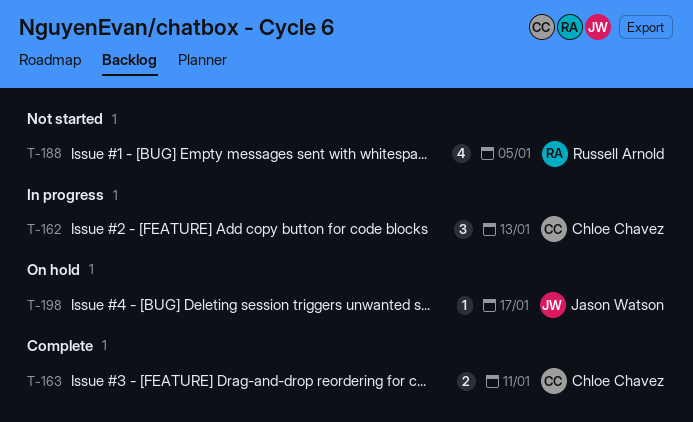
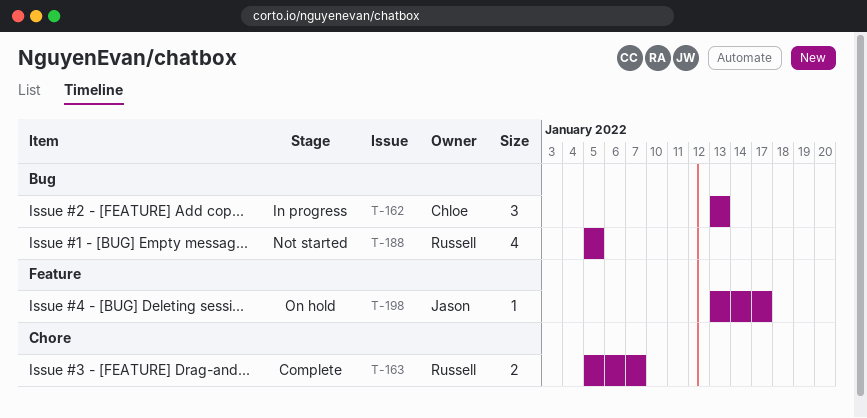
T-163, owner: Chloe Chavez -> Russell Arnold
T-163, due: Jan 11 -> Jan 7

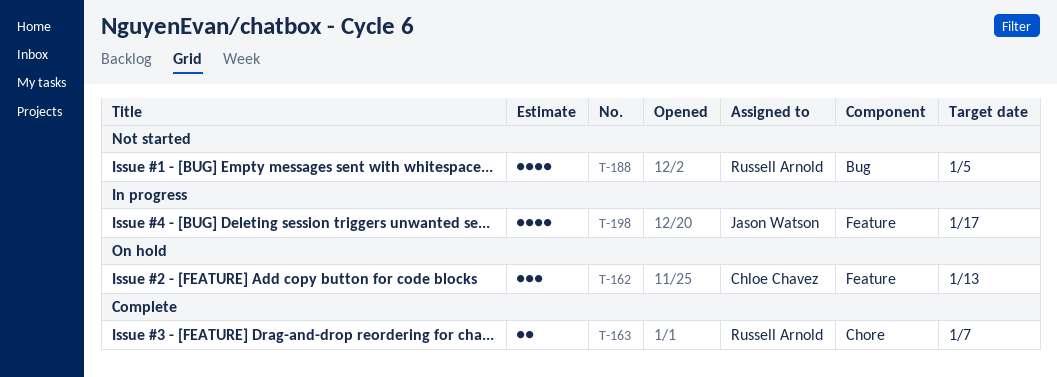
T-162, status: In progress -> On hold
T-162, label: Bug -> Feature
T-198, status: On hold -> In progress
T-198, estimate: 1 -> 4

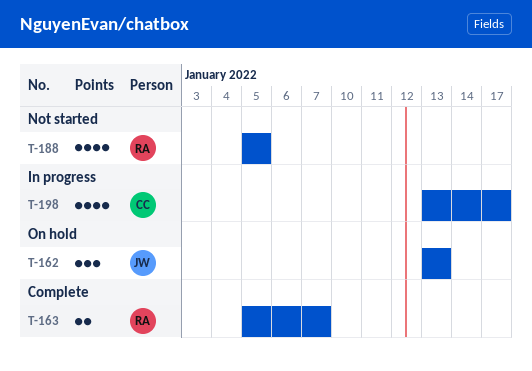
T-162, owner: Chloe Chavez -> Jason Watson
T-198, owner: Jason Watson -> Chloe Chavez

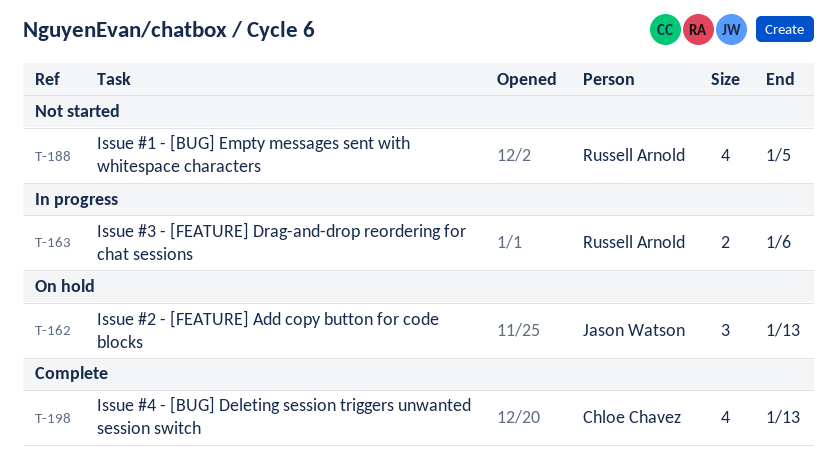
T-163, status: Complete -> In progress
T-163, due: Jan 7 -> Jan 6
T-198, status: In progress -> Complete
T-198, due: Jan 17 -> Jan 13

